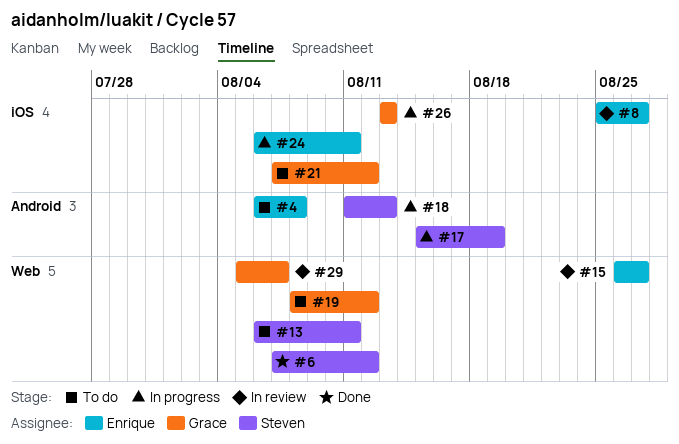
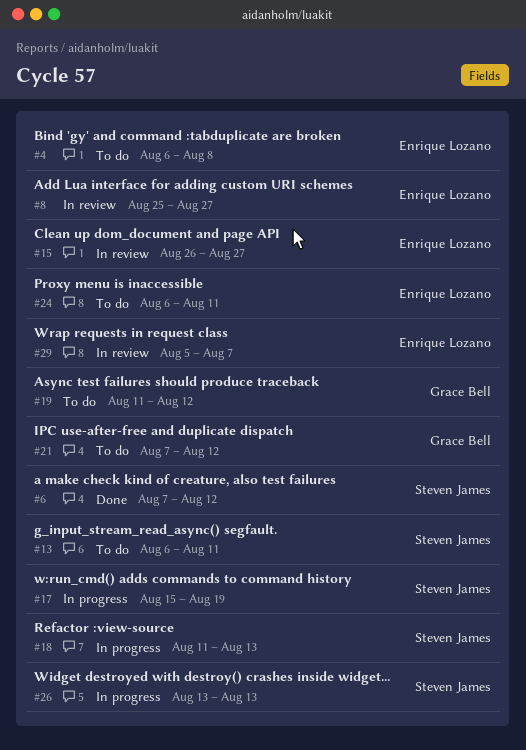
#19, start: Aug 8 -> Aug 11
#24, status: In progress -> To do
#26, owner: Grace Bell -> Steven James
#29, owner: Grace Bell -> Enrique Lozano

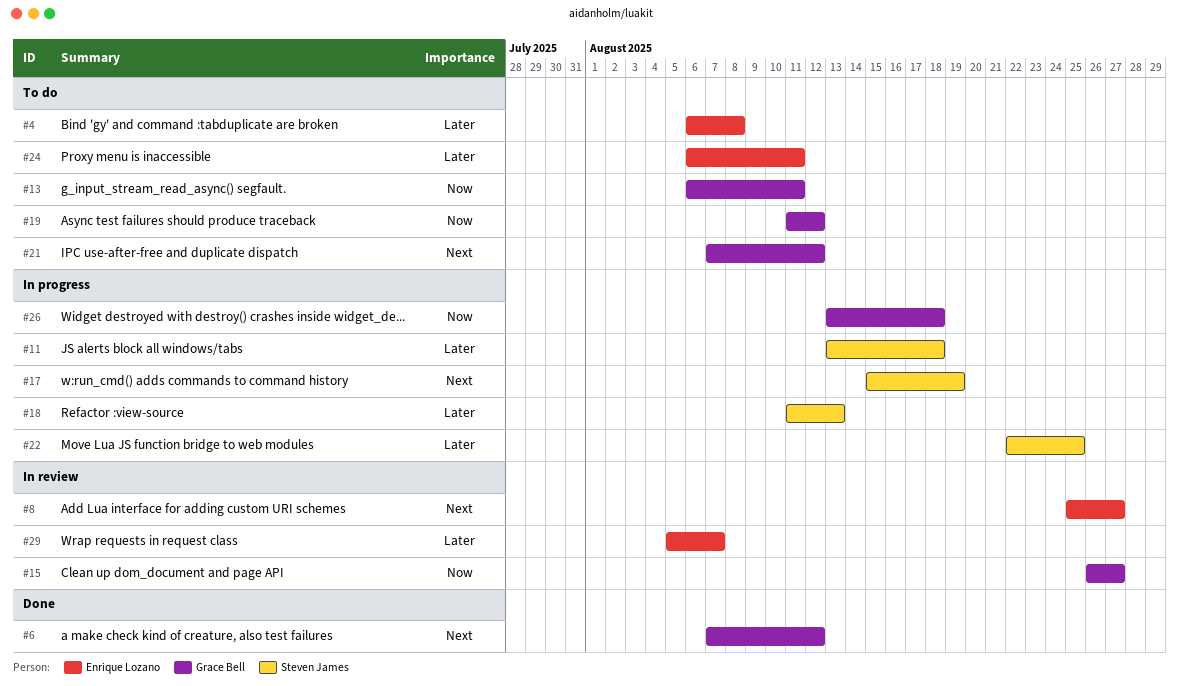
#6, owner: Steven James -> Grace Bell
#11: none -> present
#13, owner: Steven James -> Grace Bell
#15, owner: Enrique Lozano -> Grace Bell
#22: none -> present
#26, owner: Steven James -> Grace Bell
#26, due: Aug 13 -> Aug 18

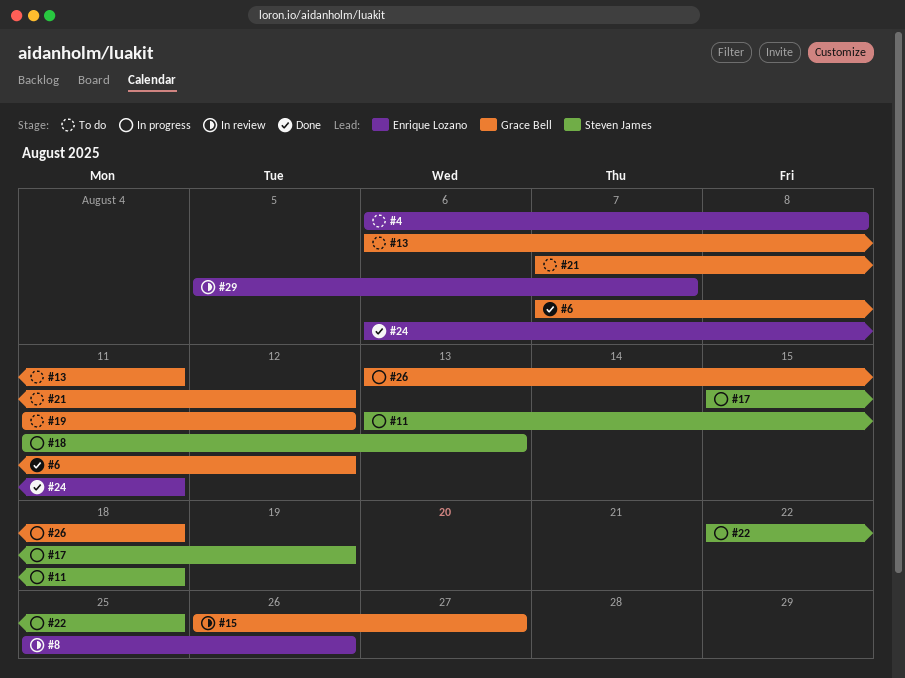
#8, due: Aug 27 -> Aug 26
#24, status: To do -> Done

